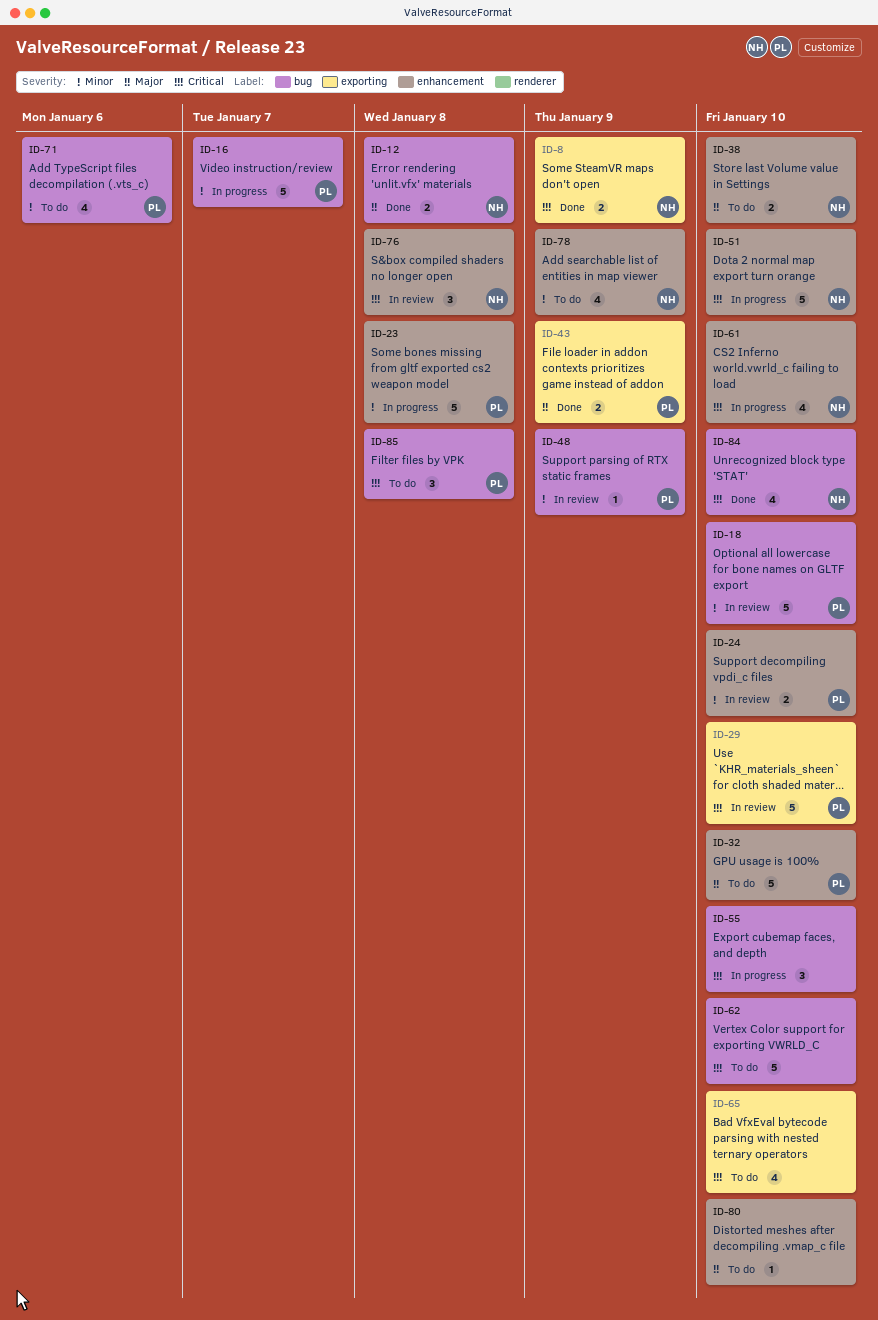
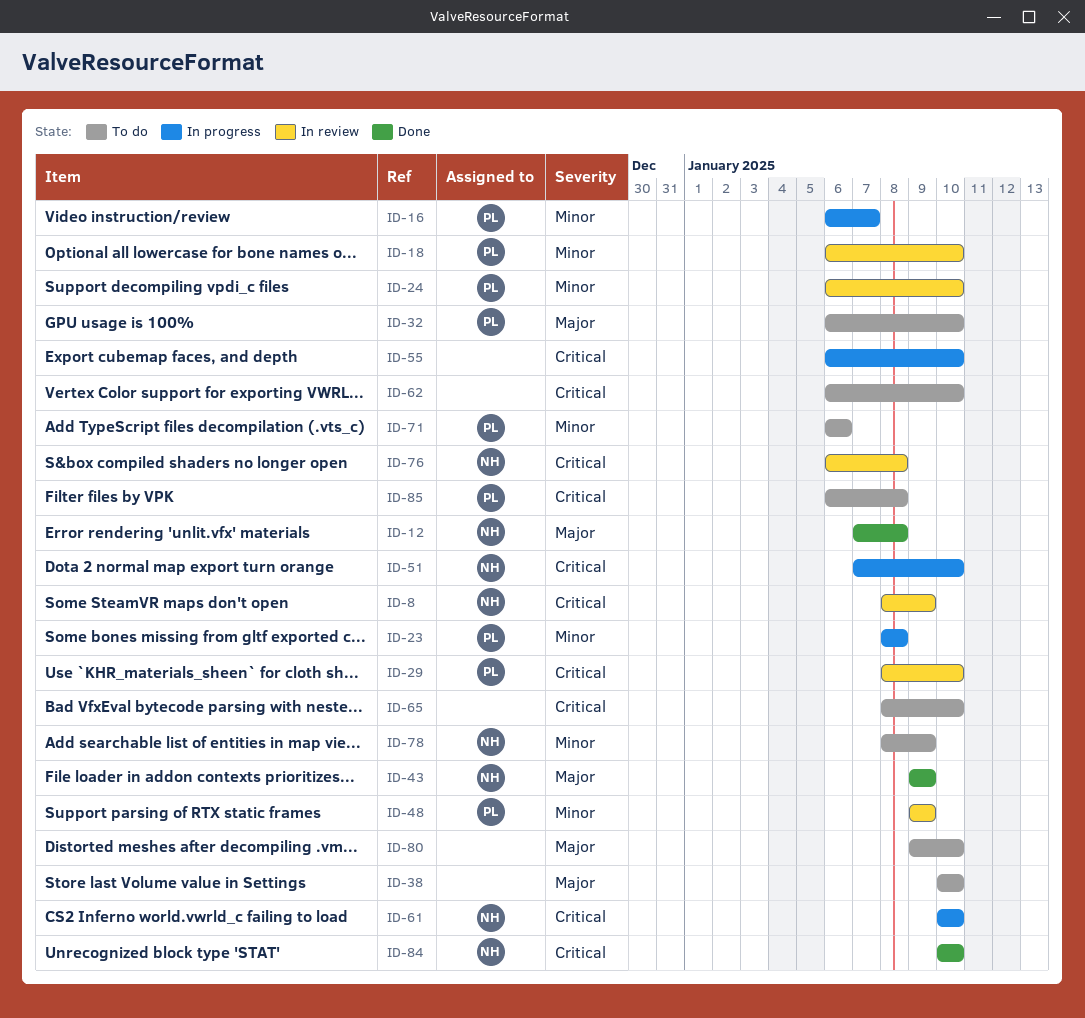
ID-8, status: Done -> In review
ID-38, owner: NH -> none
ID-43, owner: PL -> NH

